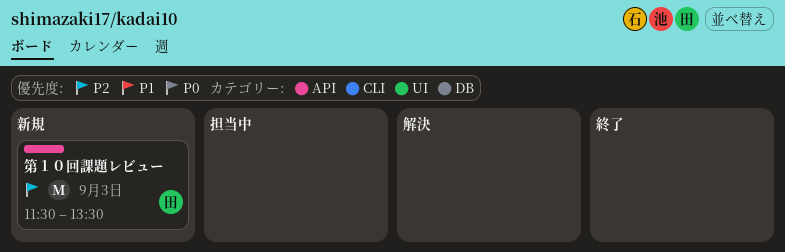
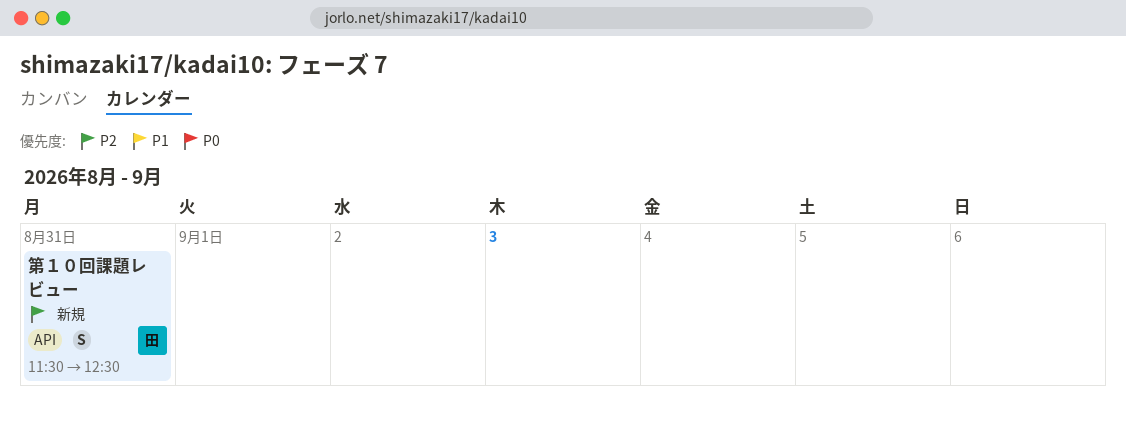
第１０回課題レビュー, estimate: M -> S
第１０回課題レビュー, day: Sep 3 -> Aug 31
第１０回課題レビュー, ends: 13:30 -> 12:30

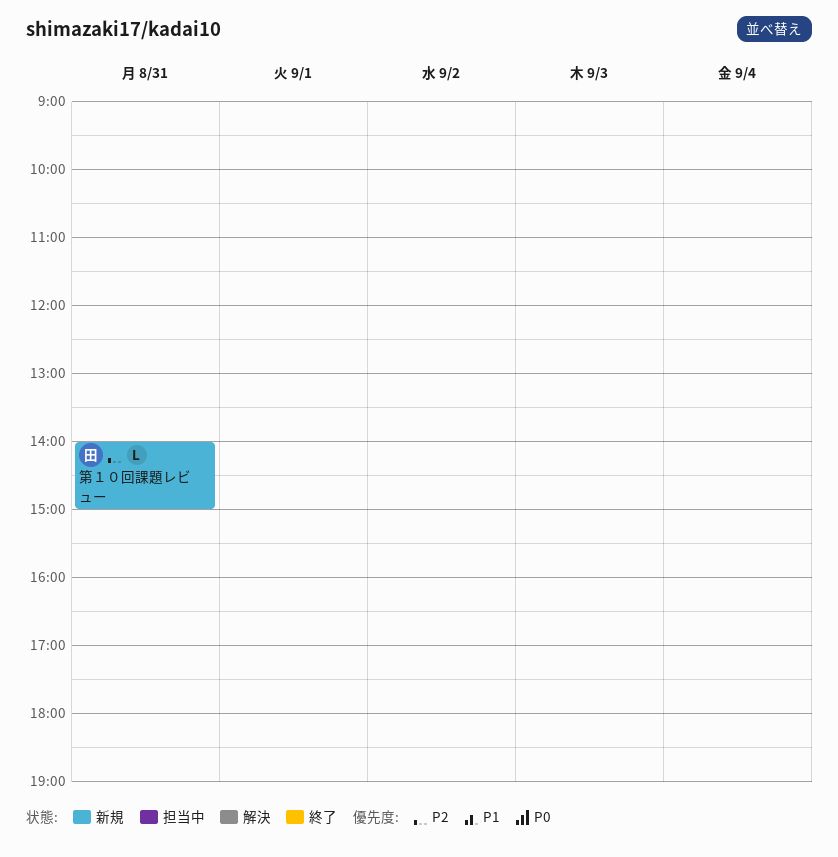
第１０回課題レビュー, estimate: S -> L
第１０回課題レビュー, begins: 11:30 -> 14:00
第１０回課題レビュー, ends: 12:30 -> 15:00

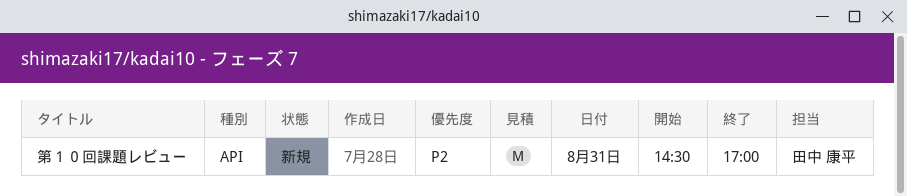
第１０回課題レビュー, estimate: L -> M
第１０回課題レビュー, begins: 14:00 -> 14:30
第１０回課題レビュー, ends: 15:00 -> 17:00

